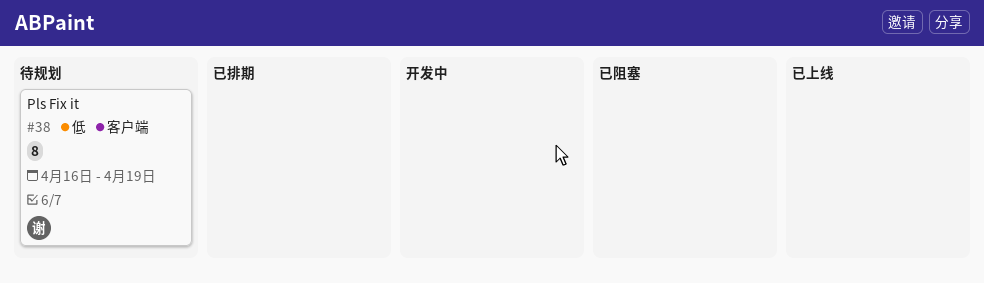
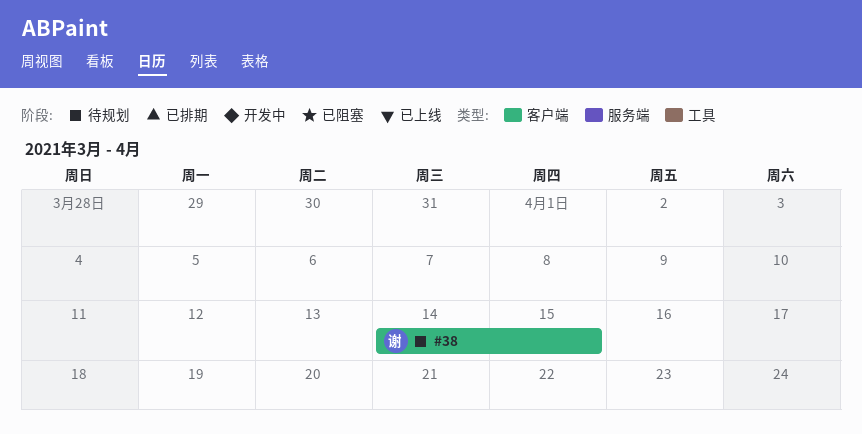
#38, start: Apr 16 -> Apr 14
#38, due: Apr 19 -> Apr 15

